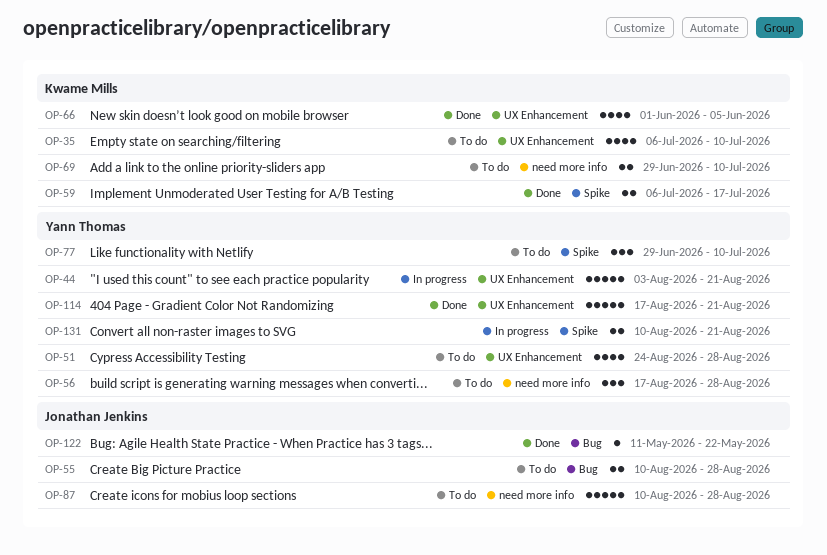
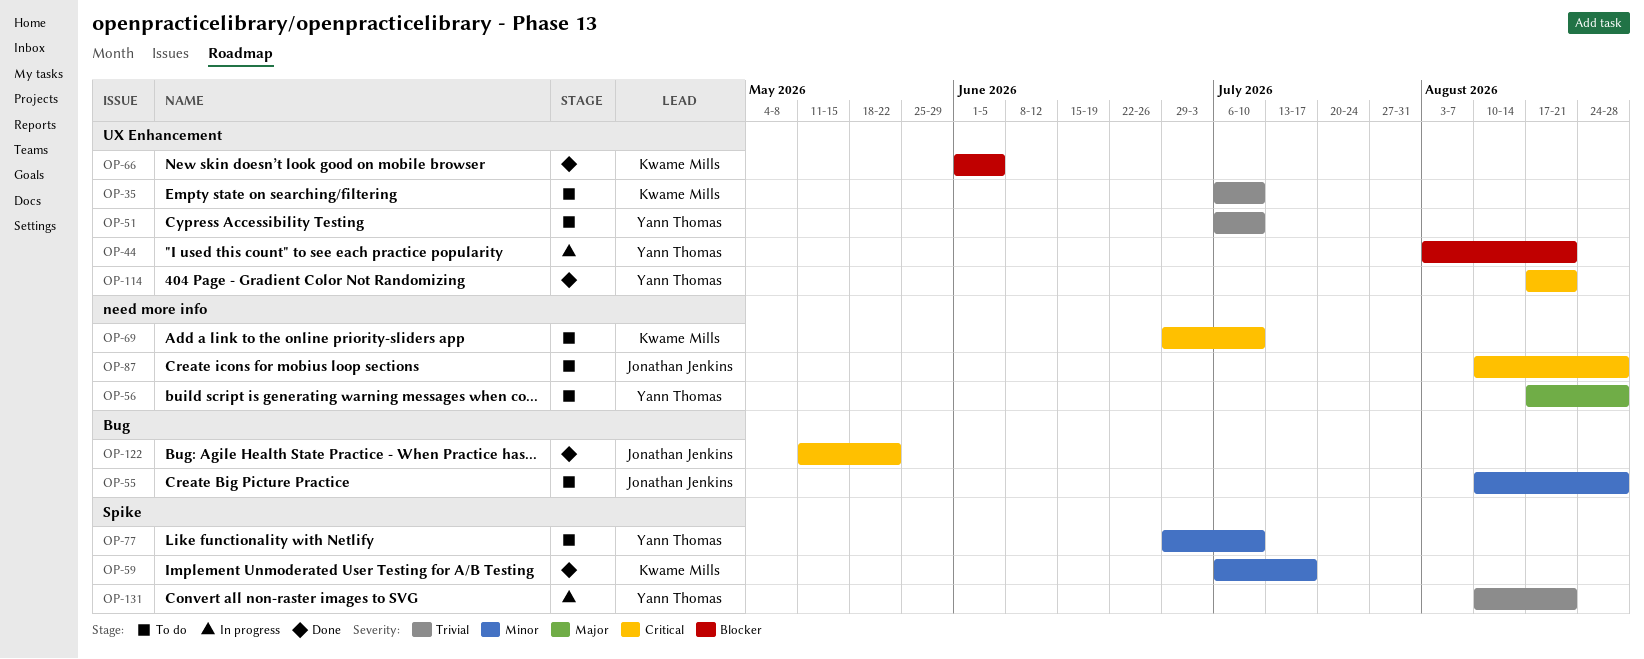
OP-51, start: Aug 24 -> Jul 6
OP-51, due: Aug 28 -> Jul 10

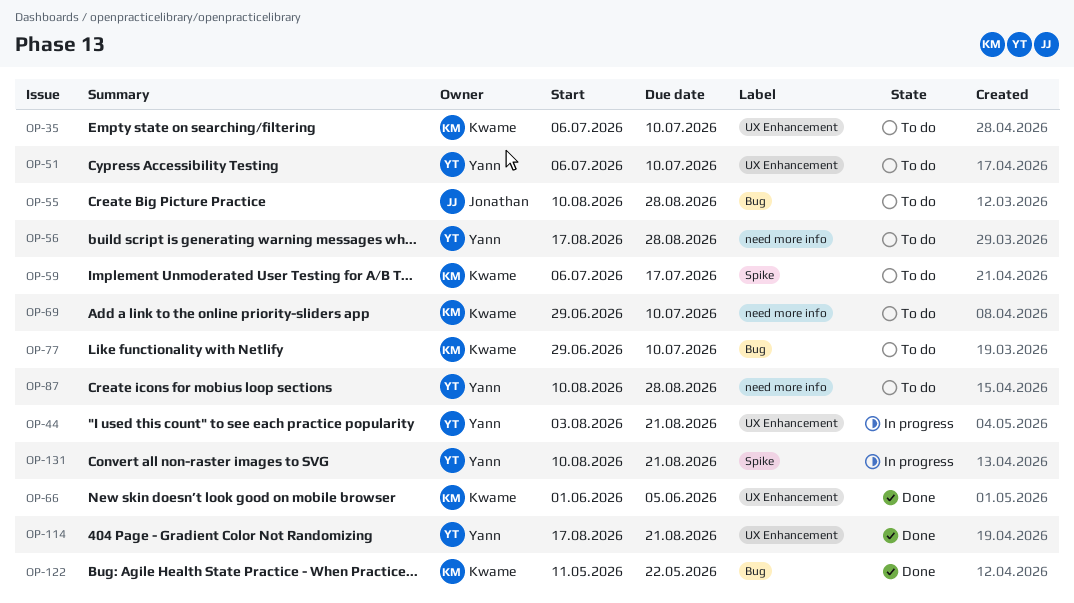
OP-59, status: Done -> To do
OP-77, owner: Yann Thomas -> Kwame Mills
OP-77, label: Spike -> Bug
OP-87, owner: Jonathan Jenkins -> Yann Thomas
OP-122, owner: Jonathan Jenkins -> Kwame Mills

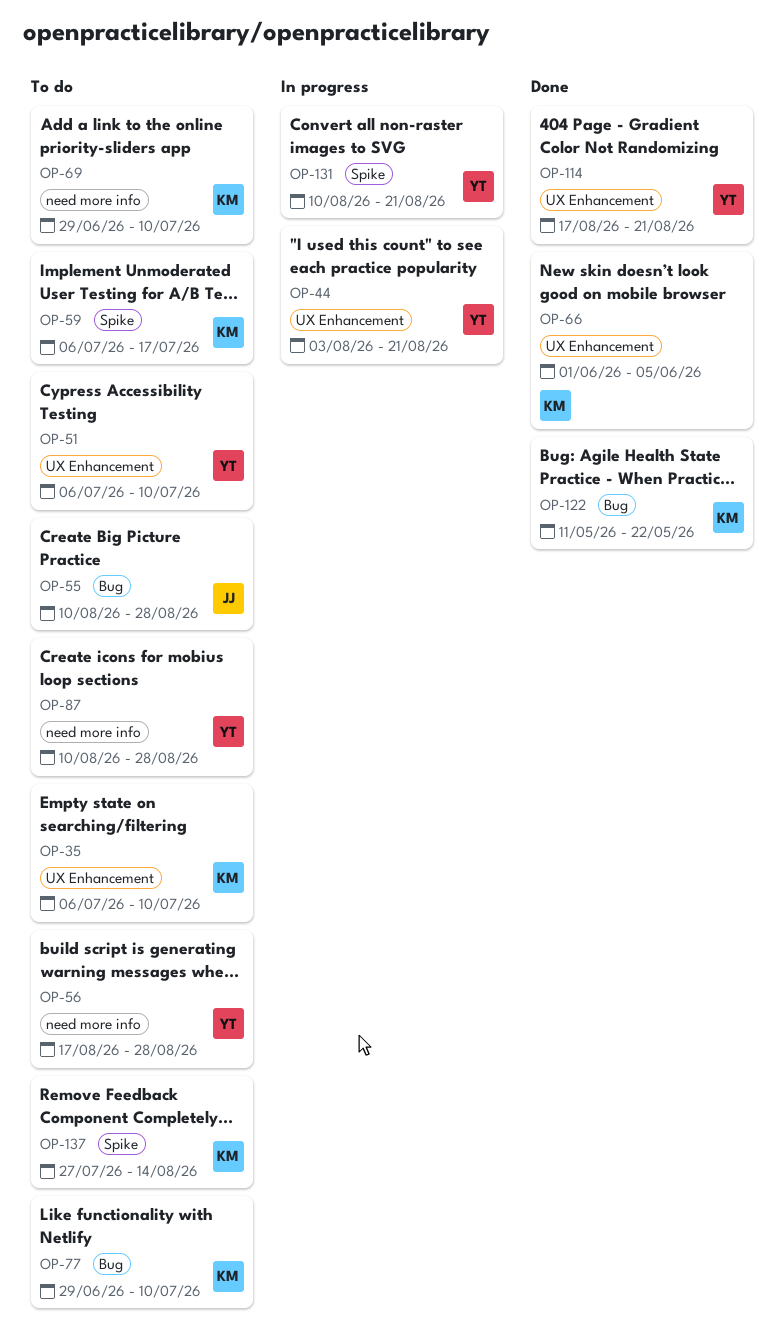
OP-137: none -> present

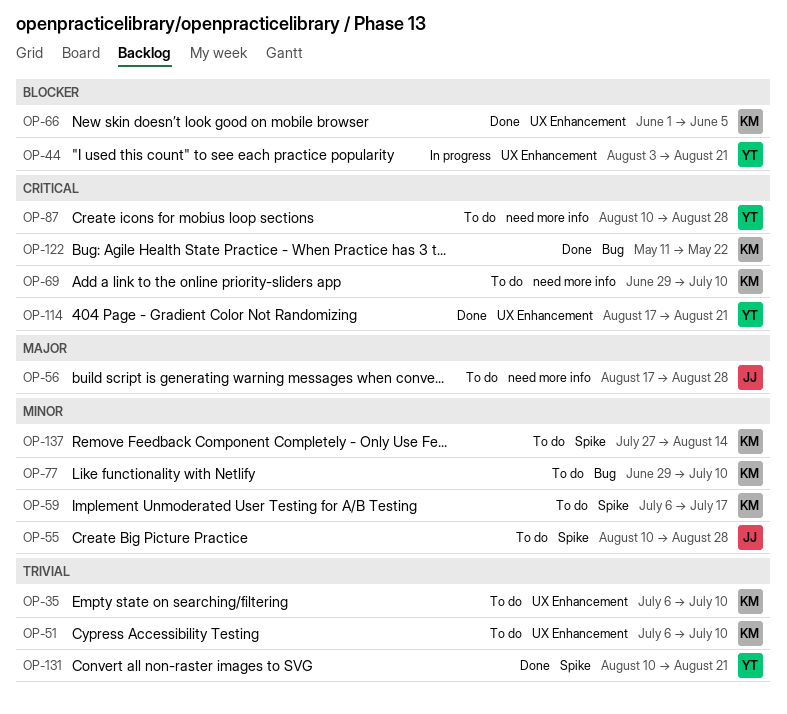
OP-51, owner: YT -> KM
OP-55, label: Bug -> Spike
OP-56, owner: YT -> JJ
OP-131, status: In progress -> Done

